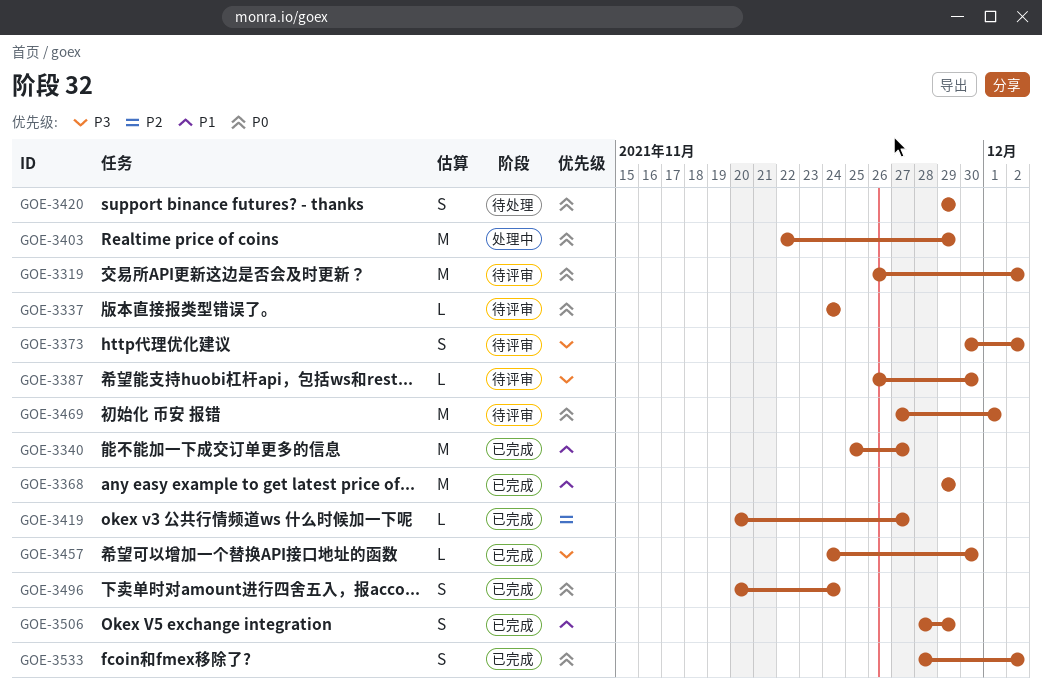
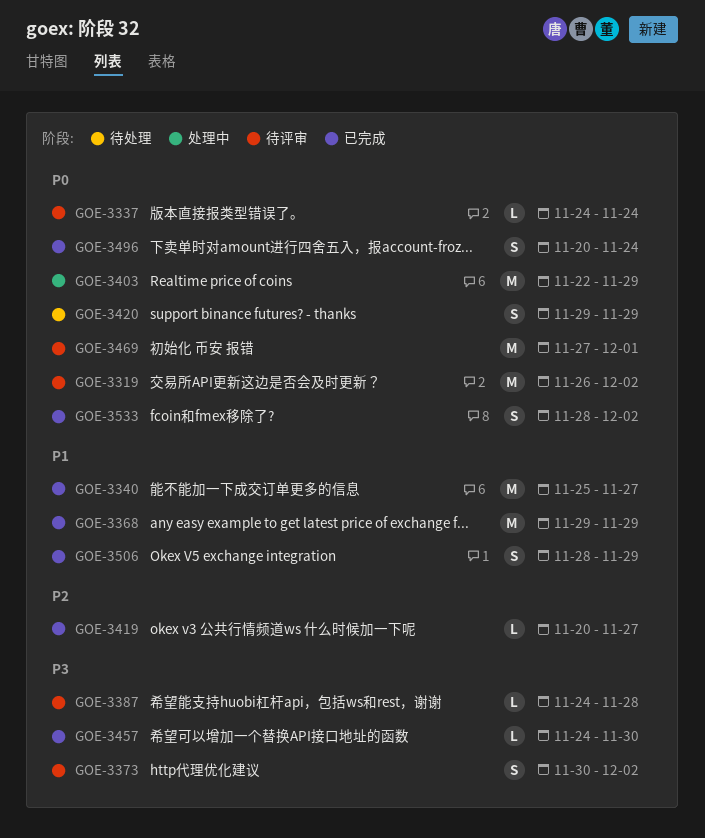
GOE-3387, start: Nov 26 -> Nov 24
GOE-3387, due: Nov 30 -> Nov 28

